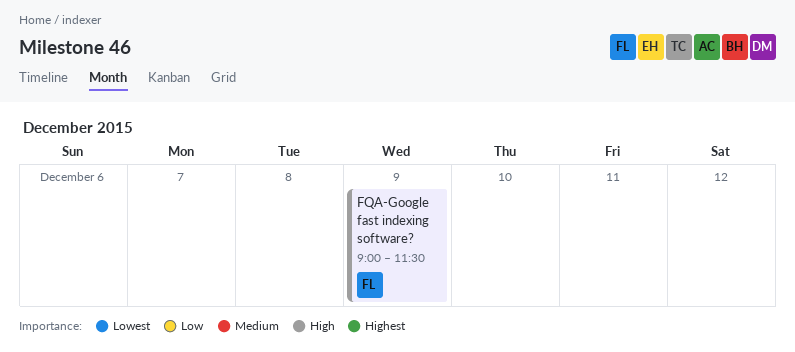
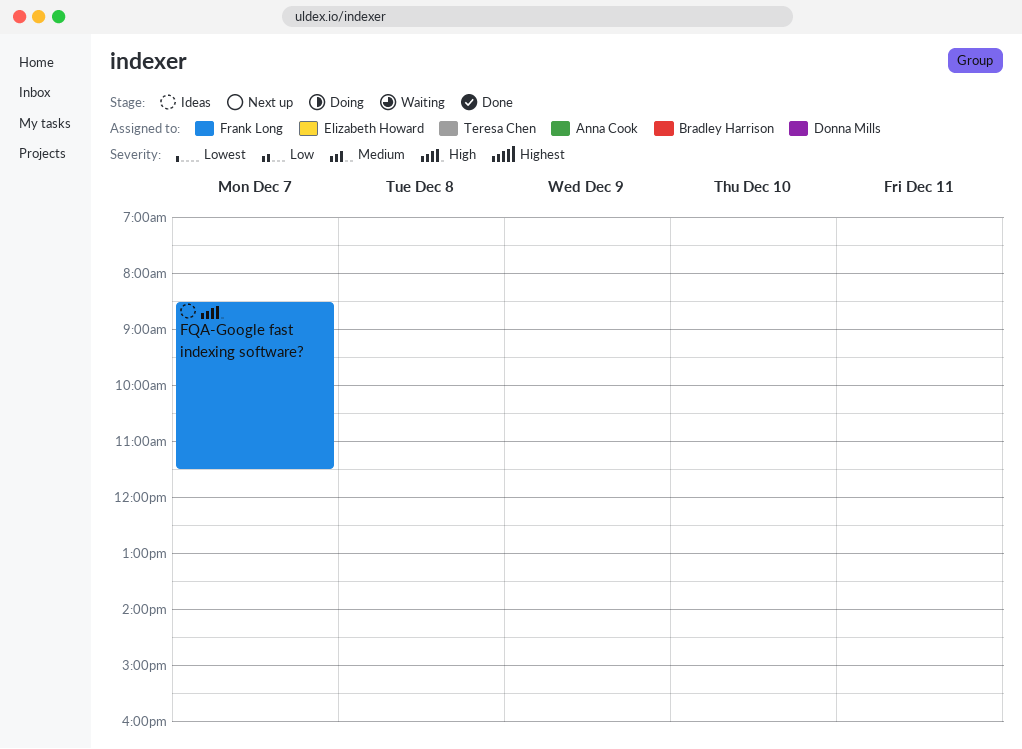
FQA-Google fast indexing software?, day: Dec 9 -> Dec 7
FQA-Google fast indexing software?, begins: 09:00 -> 08:30

